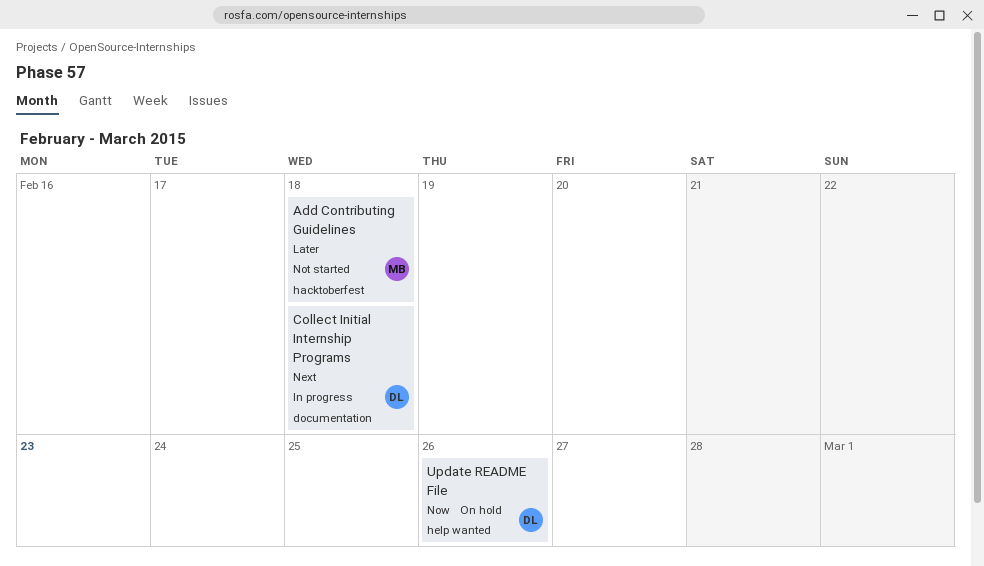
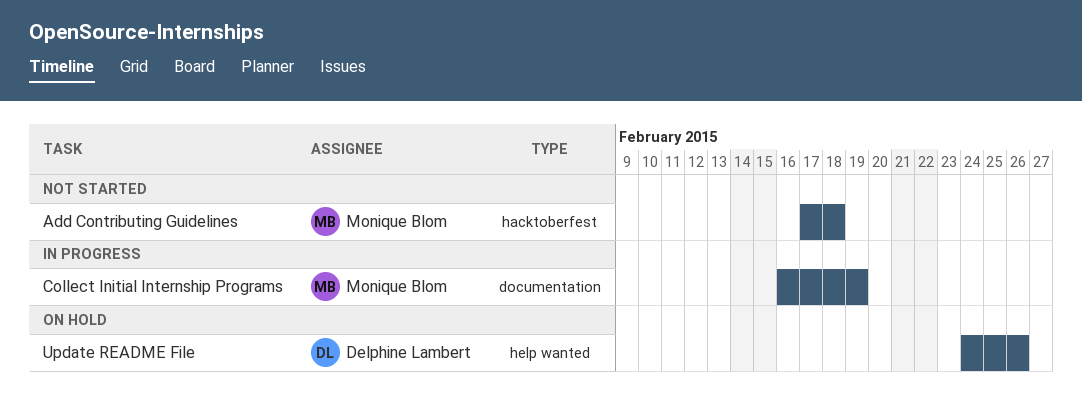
Collect Initial Internship Programs, owner: Delphine Lambert -> Monique Blom
Collect Initial Internship Programs, due: Feb 18 -> Feb 19

